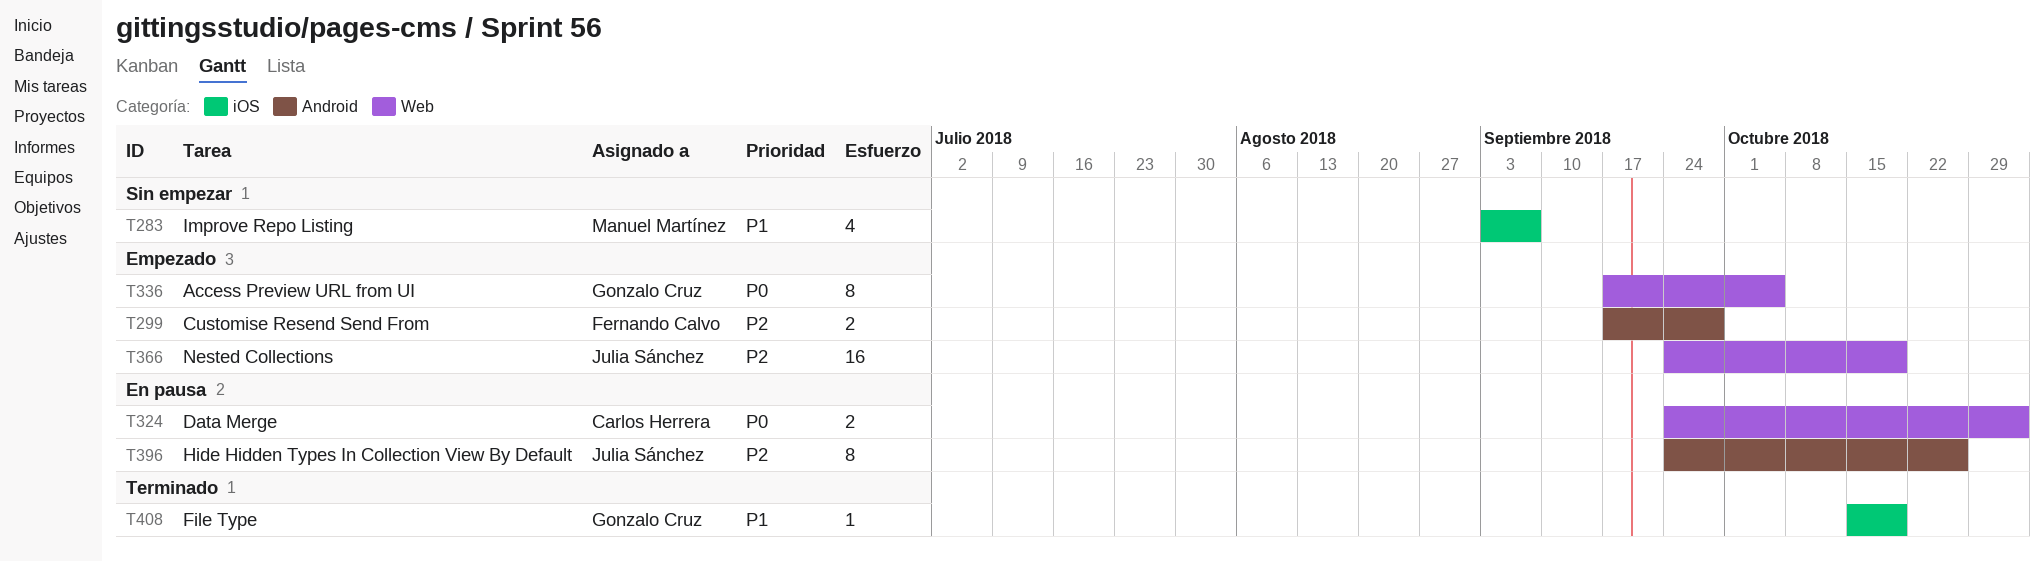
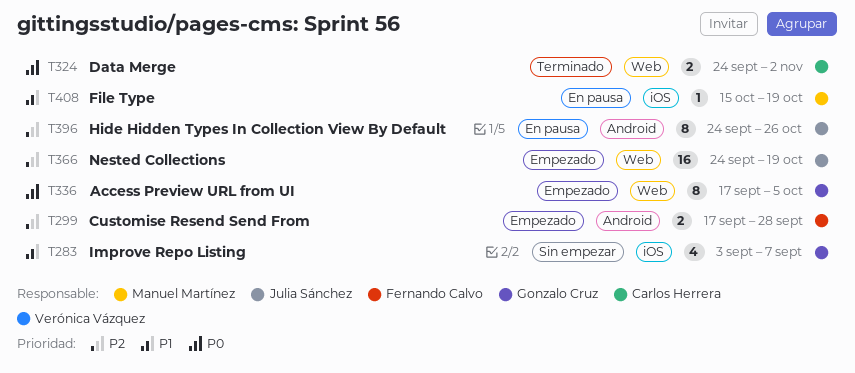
T283, owner: Manuel Martínez -> Gonzalo Cruz
T324, status: En pausa -> Terminado
T408, status: Terminado -> En pausa
T408, owner: Gonzalo Cruz -> Manuel Martínez

